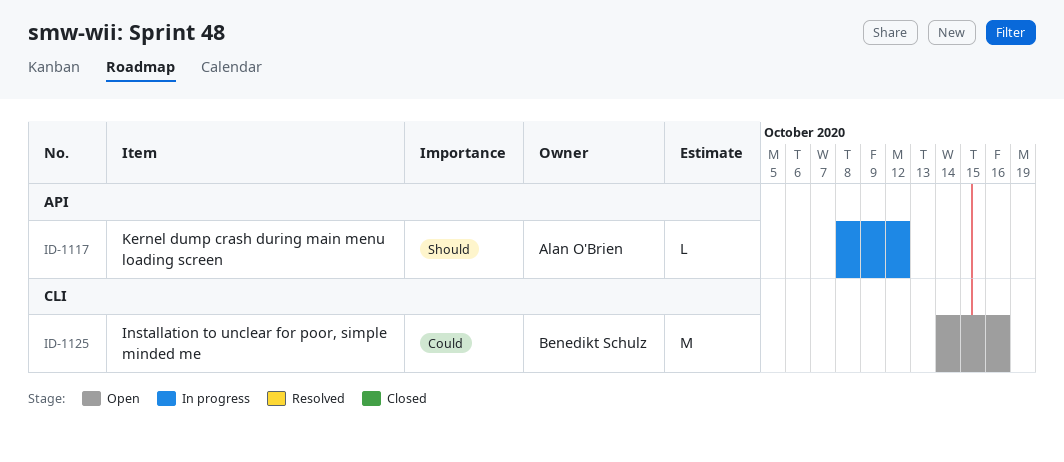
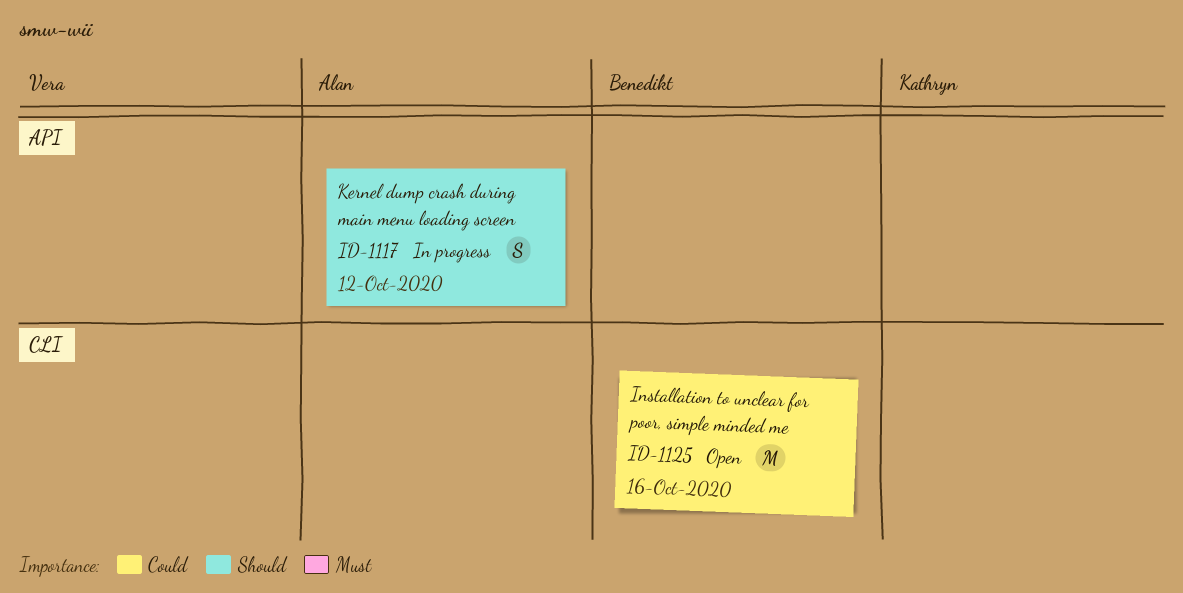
ID-1117, estimate: L -> S

